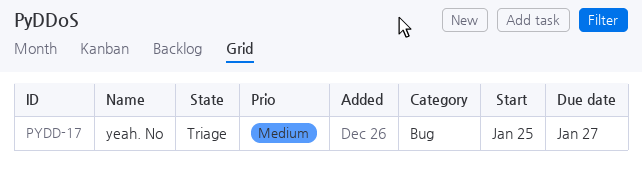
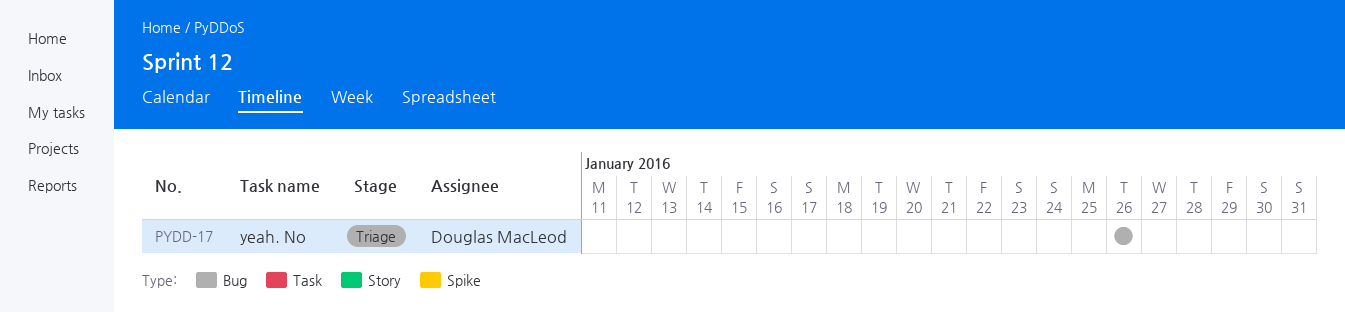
PYDD-17, start: Jan 25 -> Jan 26
PYDD-17, due: Jan 27 -> Jan 26

